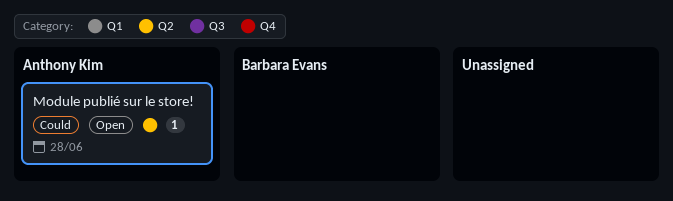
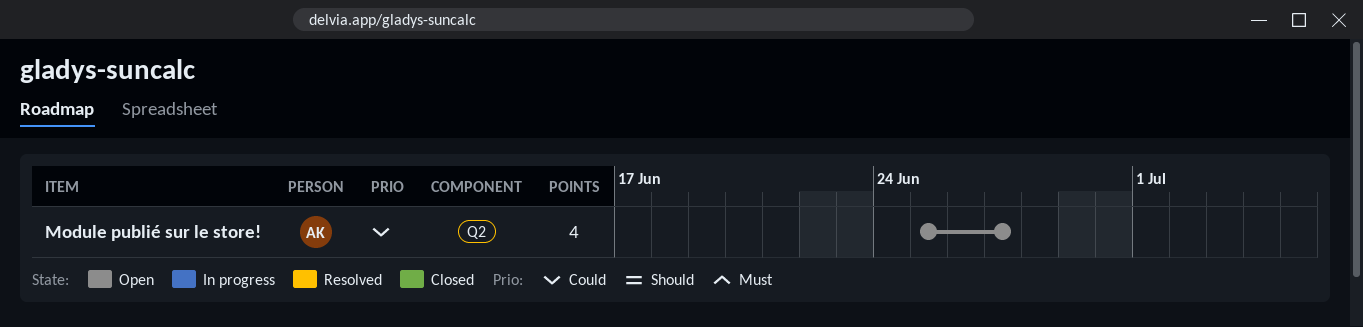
Module publié sur le store!, estimate: 1 -> 4
Module publié sur le store!, due: Jun 28 -> Jun 27

